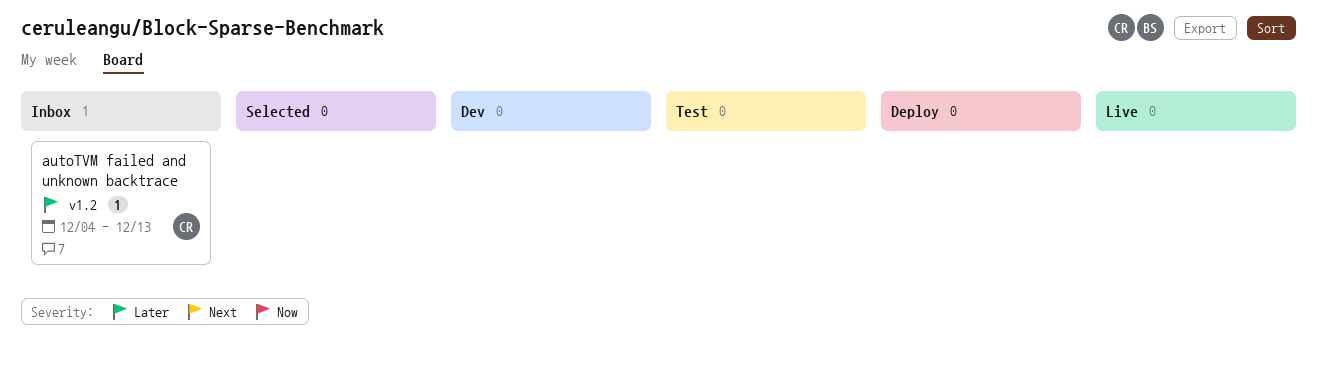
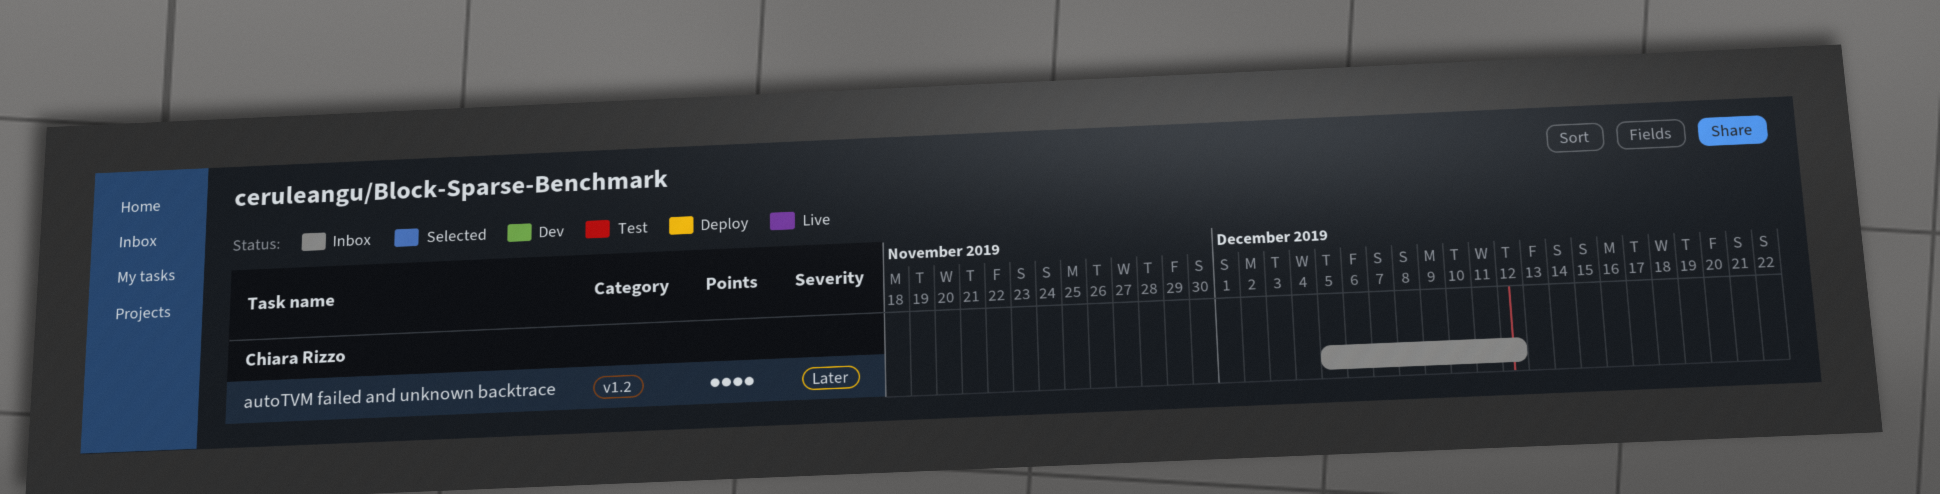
autoTVM failed and unknown backtrace, estimate: 1 -> 4
autoTVM failed and unknown backtrace, start: Dec 4 -> Dec 5
autoTVM failed and unknown backtrace, due: Dec 13 -> Dec 12

